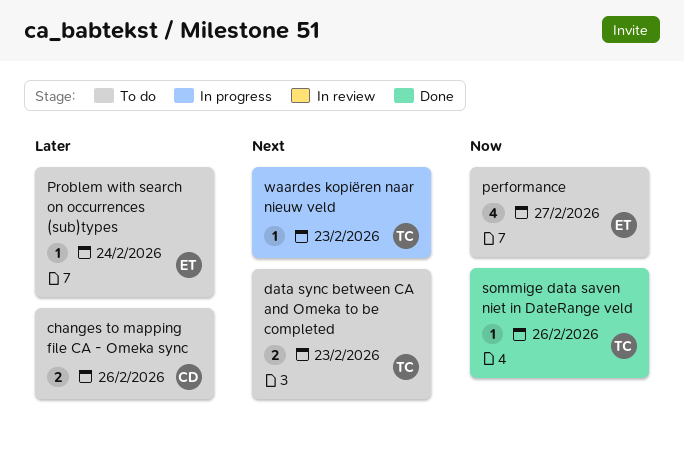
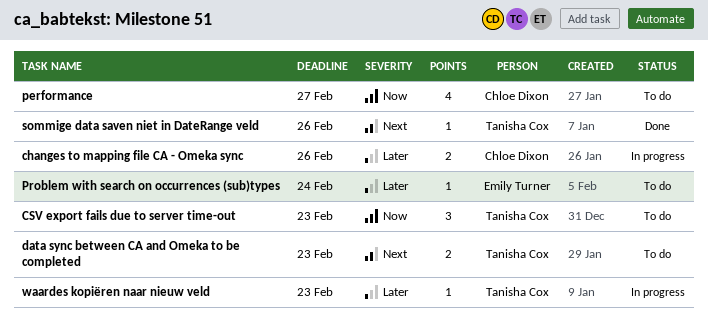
changes to mapping file CA - Omeka sync, status: To do -> In progress
CSV export fails due to server time-out: none -> present
performance, owner: Emily Turner -> Chloe Dixon
sommige data saven niet in DateRange veld, priority: Now -> Next
waardes kopiëren naar nieuw veld, priority: Next -> Later

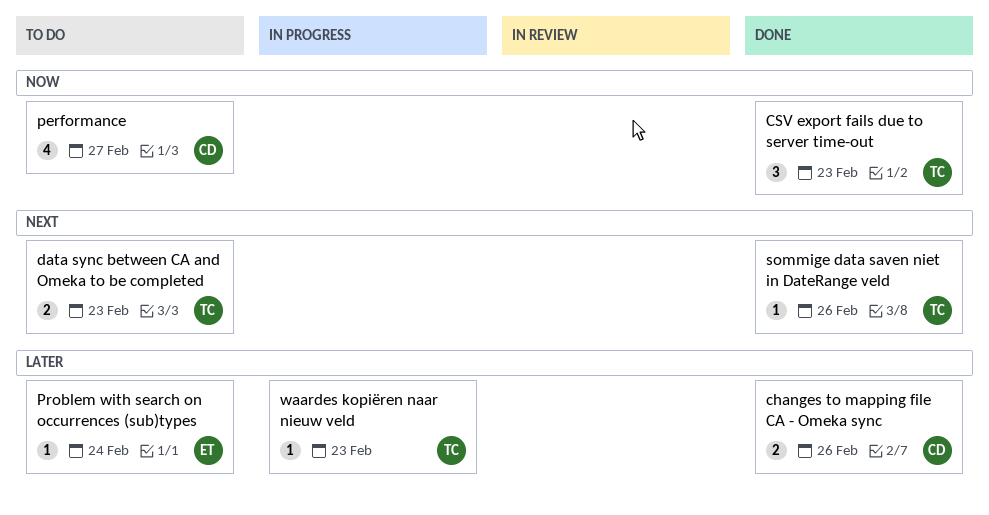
changes to mapping file CA - Omeka sync, status: In progress -> Done
CSV export fails due to server time-out, status: To do -> Done

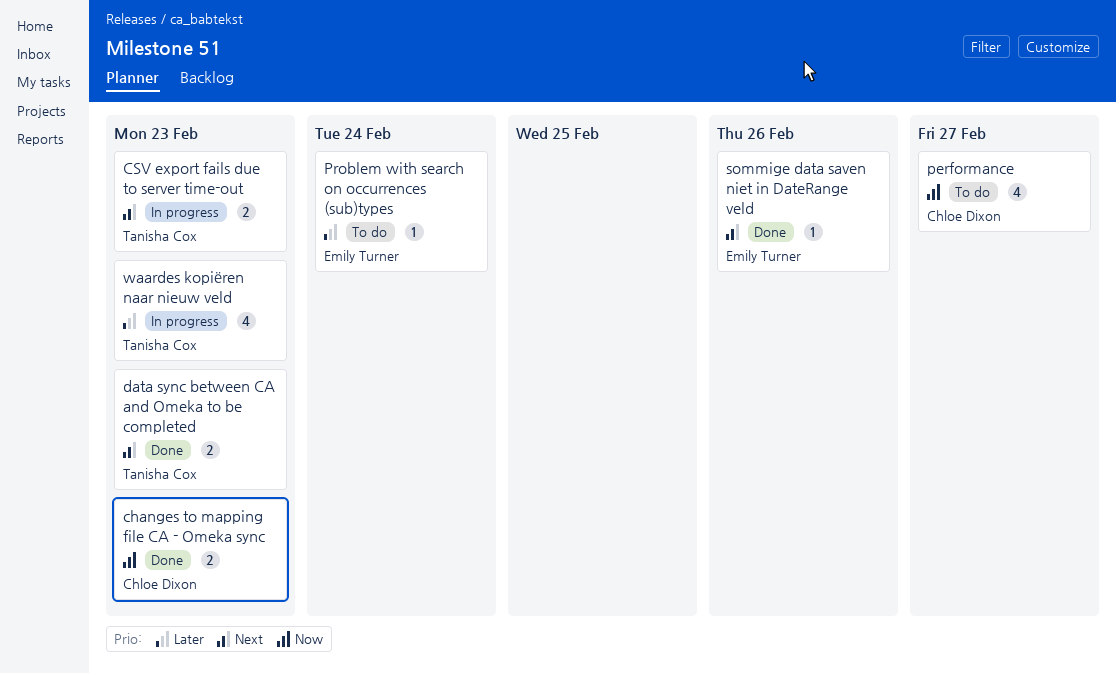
changes to mapping file CA - Omeka sync, priority: Later -> Now
changes to mapping file CA - Omeka sync, due: Feb 26 -> Feb 23
CSV export fails due to server time-out, status: Done -> In progress
CSV export fails due to server time-out, priority: Now -> Next
CSV export fails due to server time-out, estimate: 3 -> 2
data sync between CA and Omeka to be completed, status: To do -> Done
sommige data saven niet in DateRange veld, owner: Tanisha Cox -> Emily Turner
waardes kopiëren naar nieuw veld, estimate: 1 -> 4

